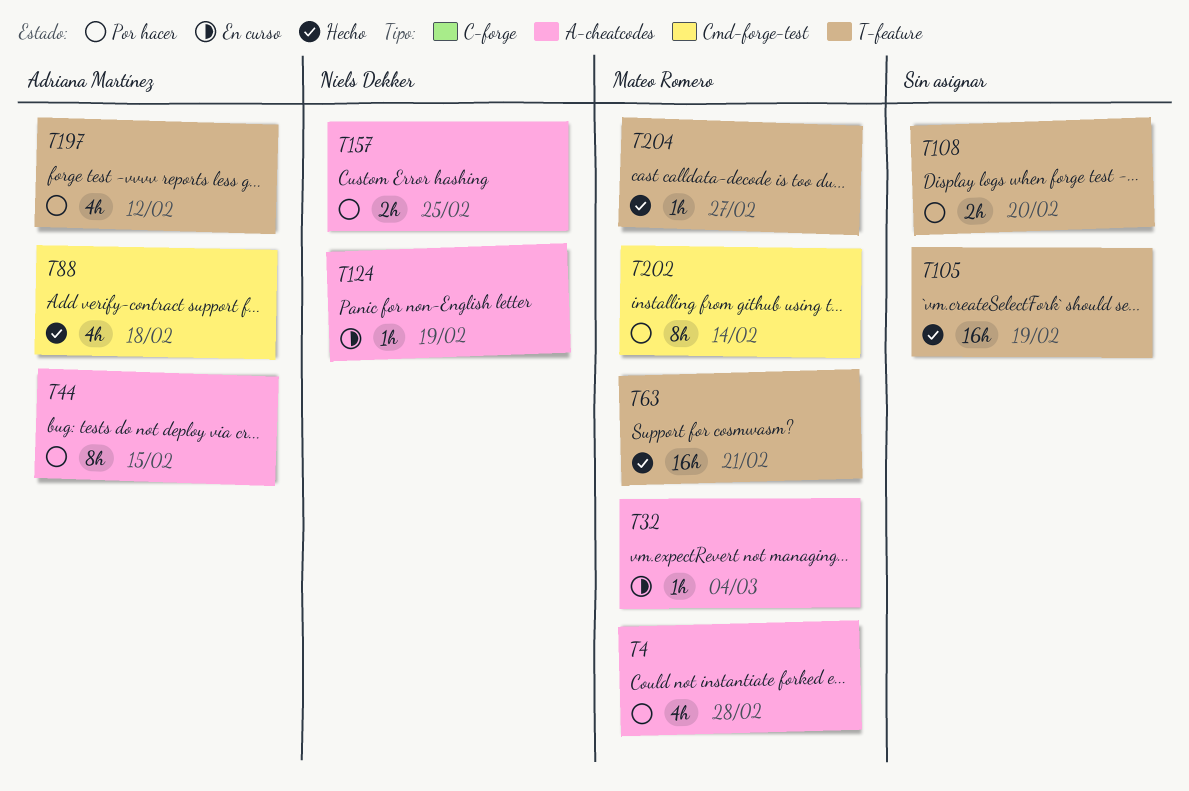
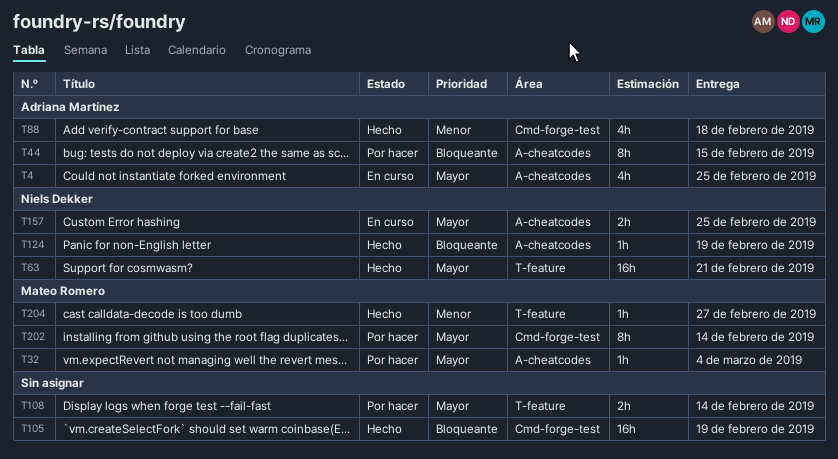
T4, status: Por hacer -> En curso
T4, owner: Mateo Romero -> Adriana Martínez
T4, due: Feb 28 -> Feb 25
T32, status: En curso -> Por hacer
T63, owner: Mateo Romero -> Niels Dekker
T105, label: T-feature -> Cmd-forge-test
T108, due: Feb 20 -> Feb 14
T124, status: En curso -> Hecho
T157, status: Por hacer -> En curso
T197: present -> none

